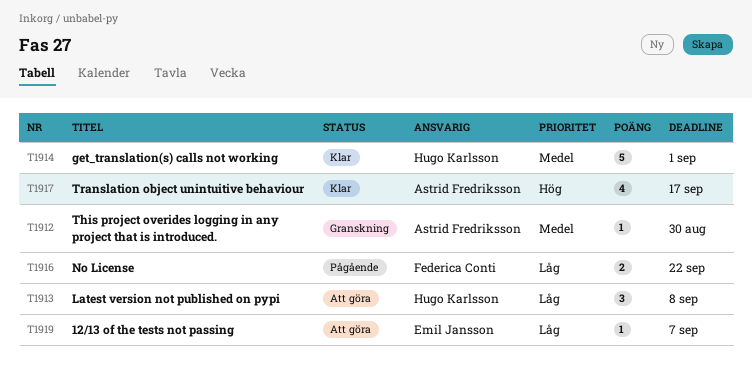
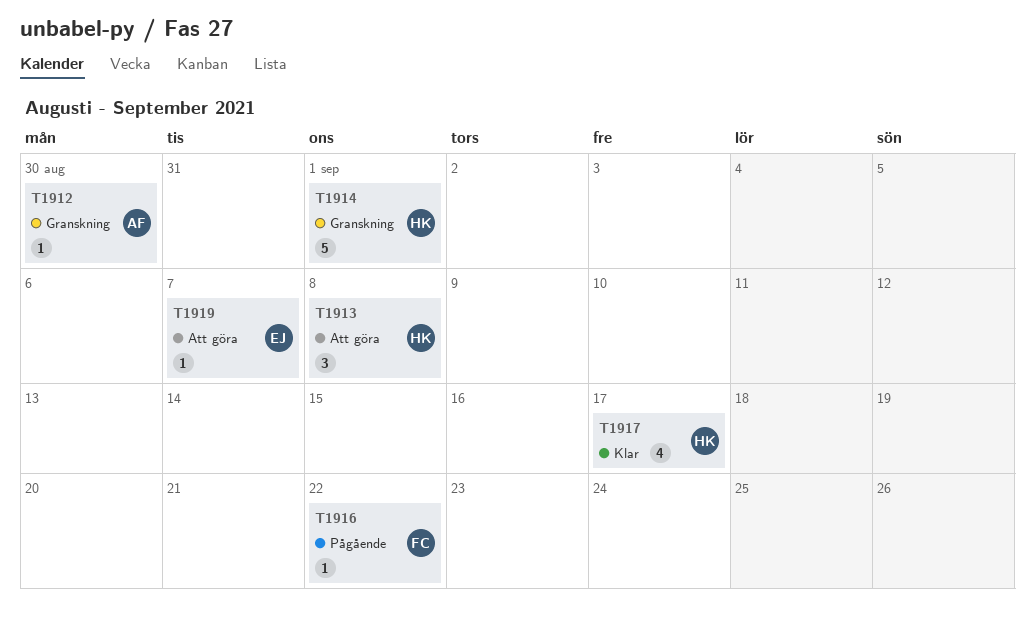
T1914, status: Klar -> Granskning
T1916, estimate: 2 -> 1
T1917, owner: Astrid Fredriksson -> Hugo Karlsson

